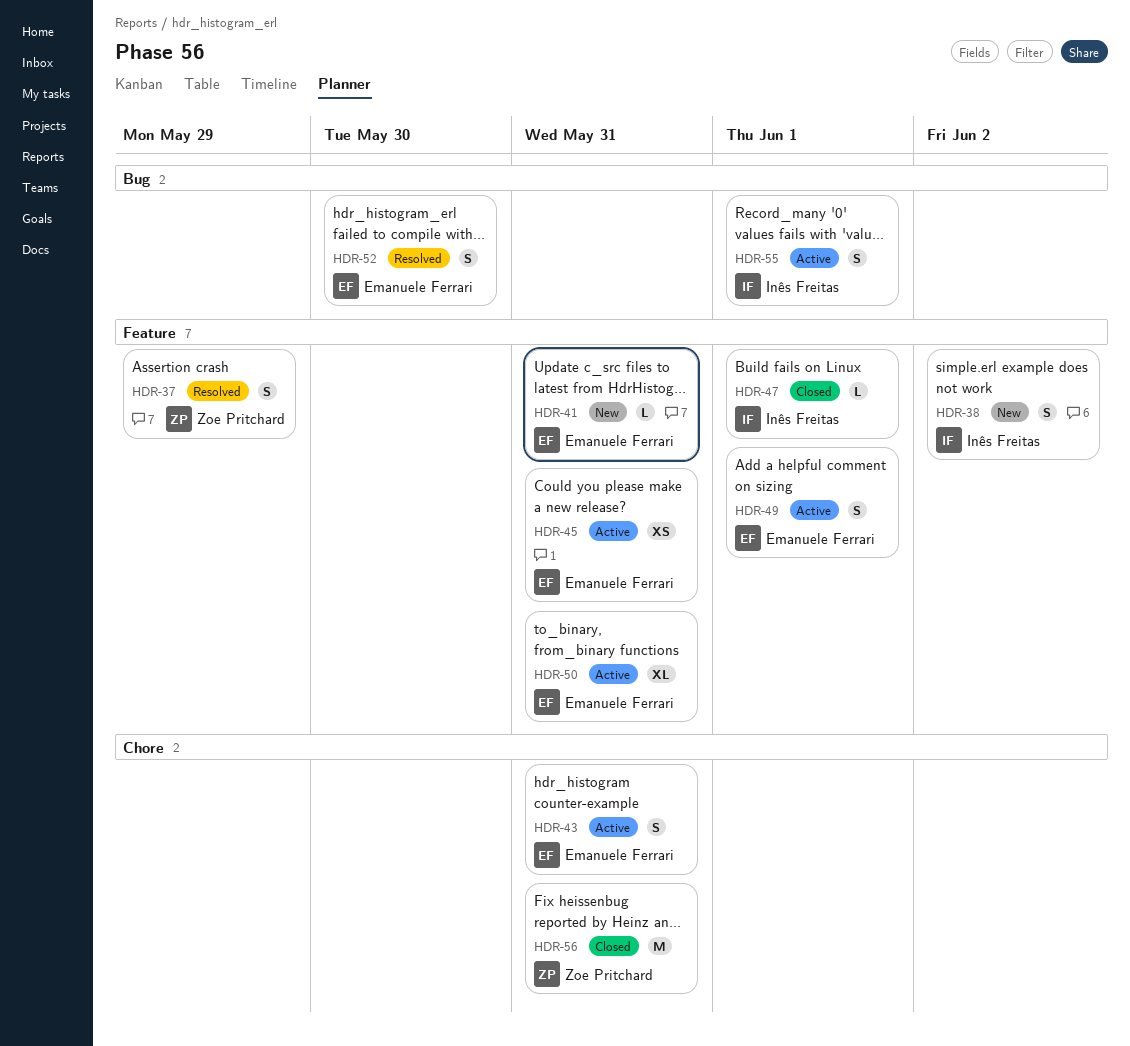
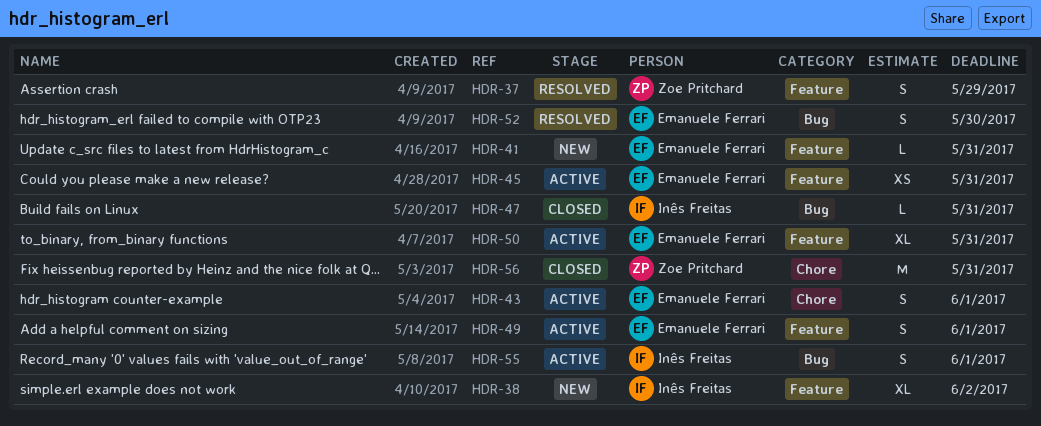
HDR-38, estimate: S -> XL
HDR-43, due: May 31 -> Jun 1
HDR-47, label: Feature -> Bug
HDR-47, due: Jun 1 -> May 31

